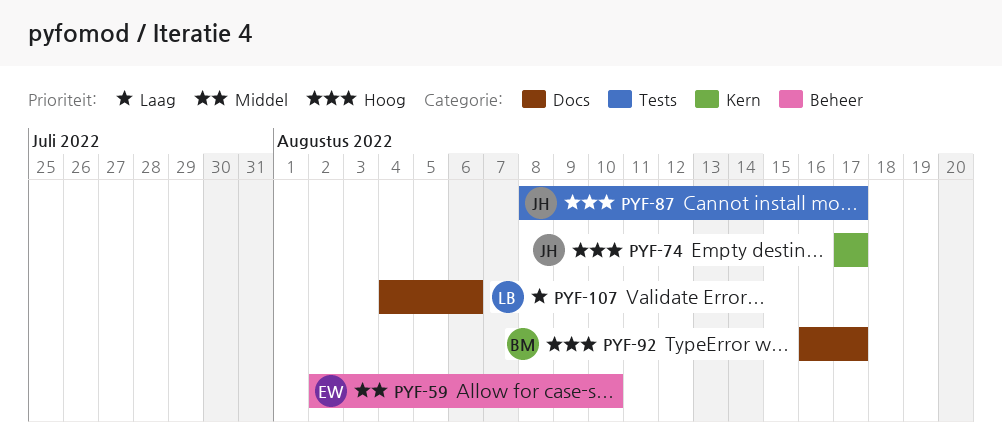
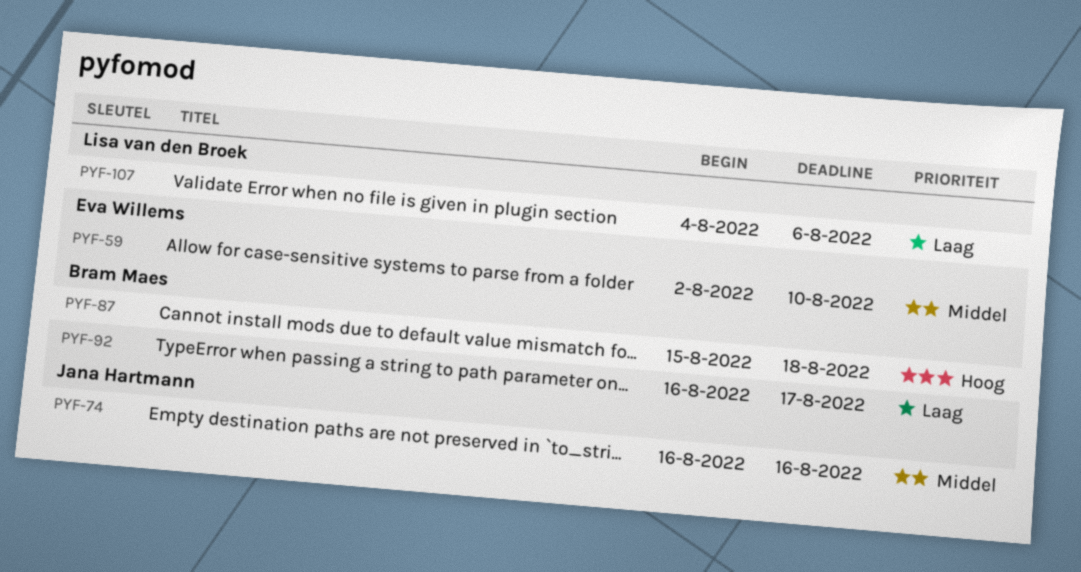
PYF-74, priority: Hoog -> Middel
PYF-74, start: Aug 17 -> Aug 16
PYF-74, due: Aug 17 -> Aug 16
PYF-87, owner: Jana Hartmann -> Bram Maes
PYF-87, start: Aug 8 -> Aug 15
PYF-87, due: Aug 17 -> Aug 18
PYF-92, priority: Hoog -> Laag

